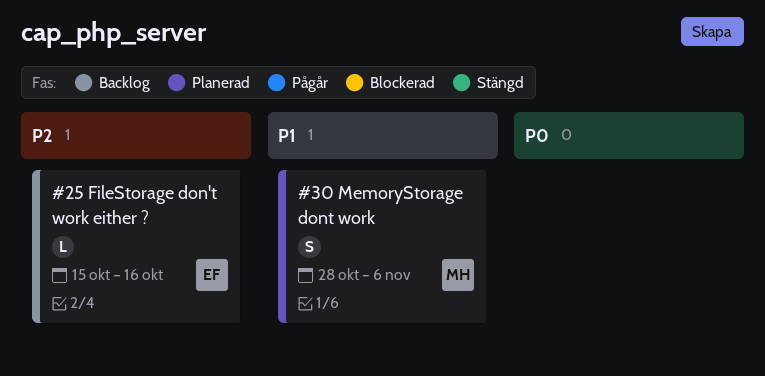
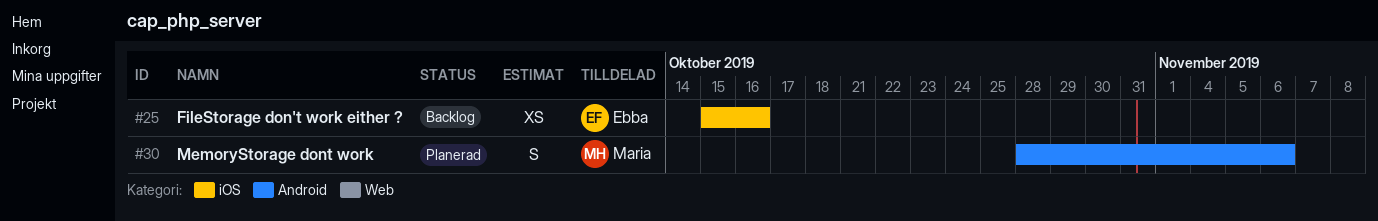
#25, estimate: L -> XS

